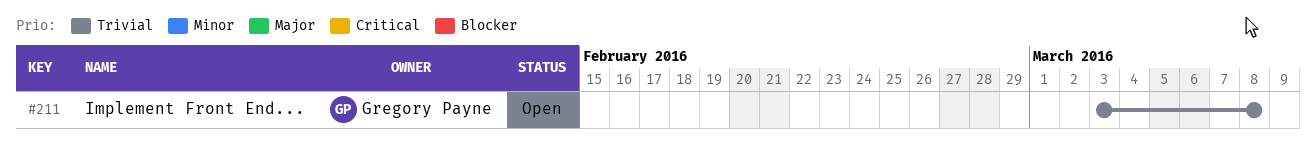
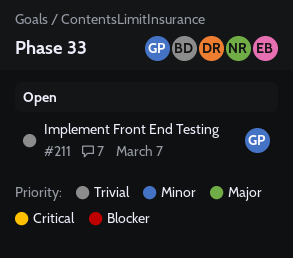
#211, due: Mar 8 -> Mar 7

